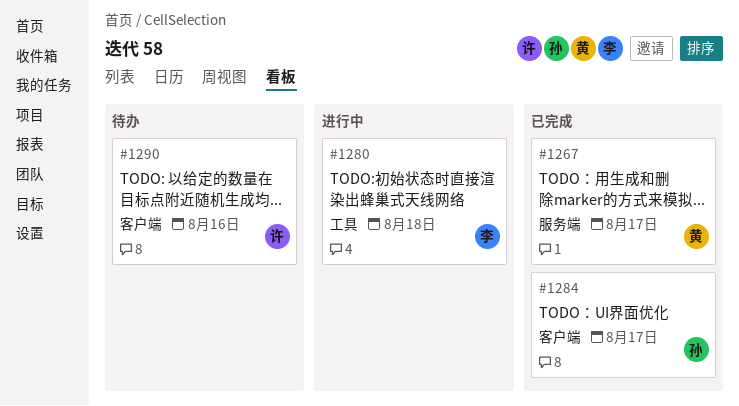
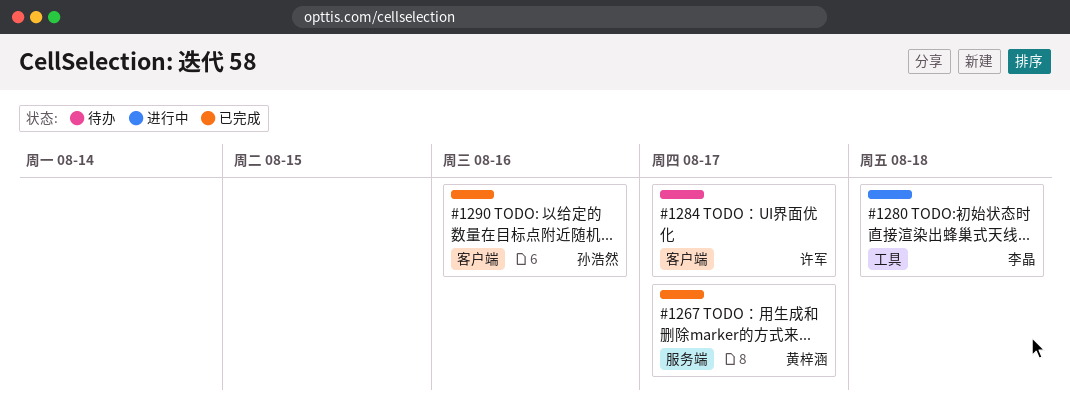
#1284, status: 已完成 -> 待办
#1284, owner: 孙浩然 -> 许军
#1290, status: 待办 -> 已完成
#1290, owner: 许军 -> 孙浩然

